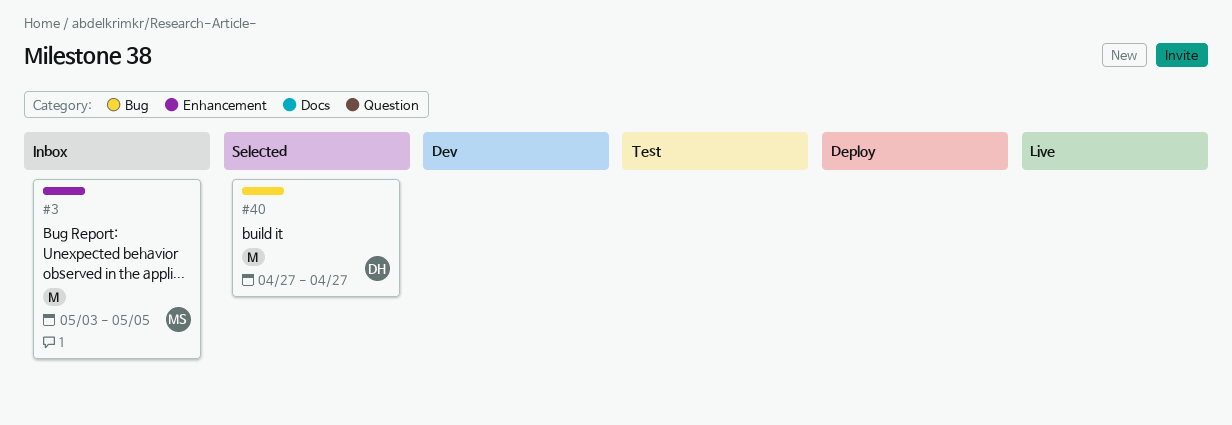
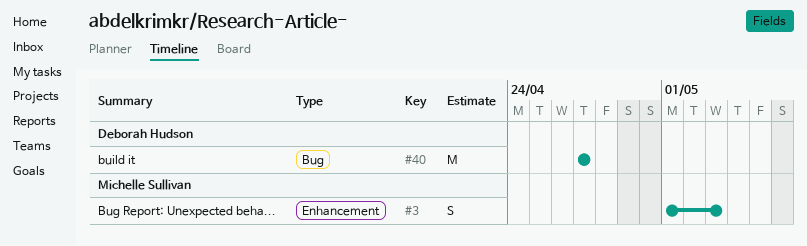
#3, estimate: M -> S
#3, start: May 3 -> May 1
#3, due: May 5 -> May 3

